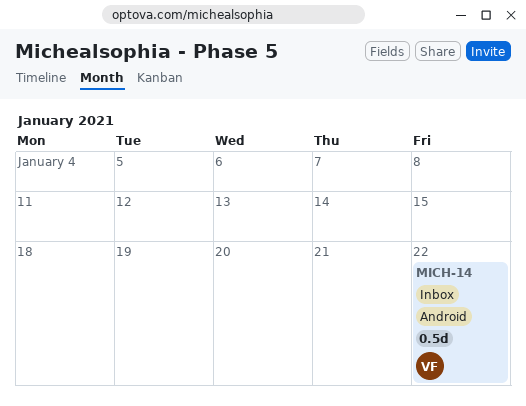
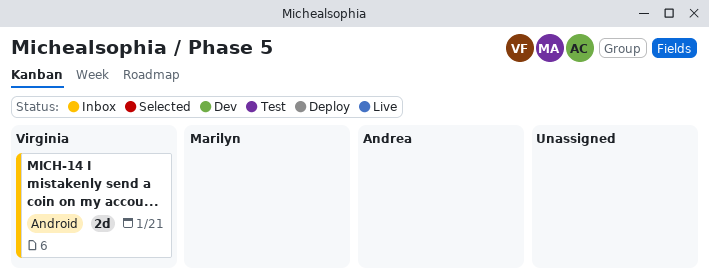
MICH-14, estimate: 0.5d -> 2d
MICH-14, due: Jan 22 -> Jan 21

